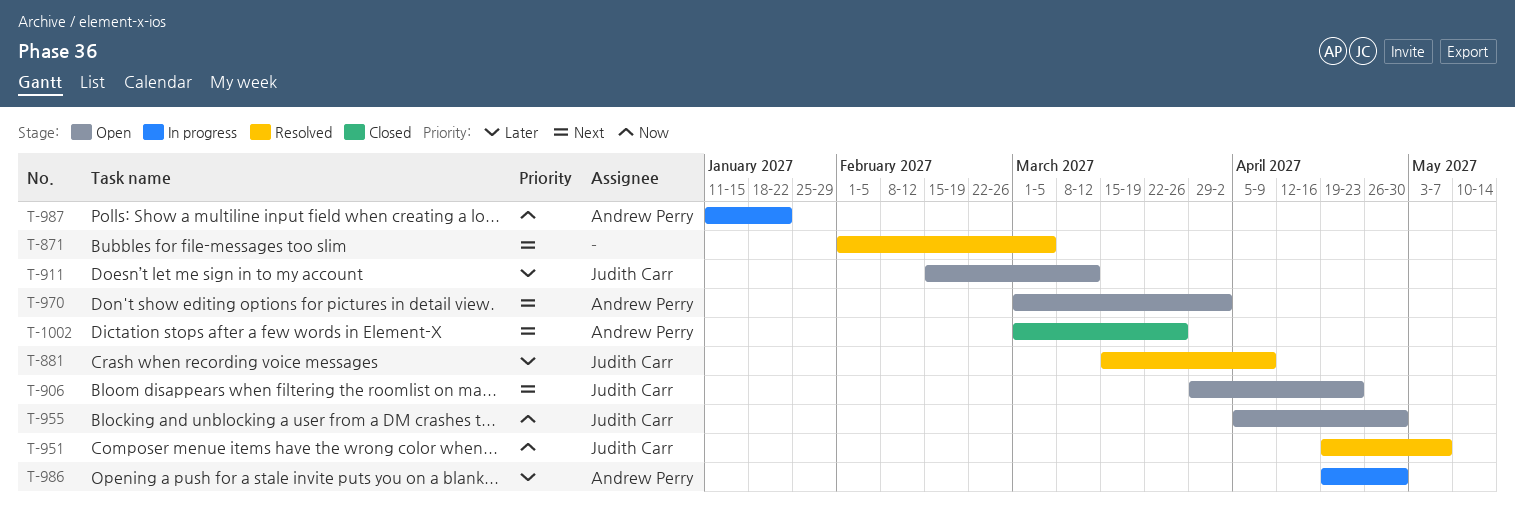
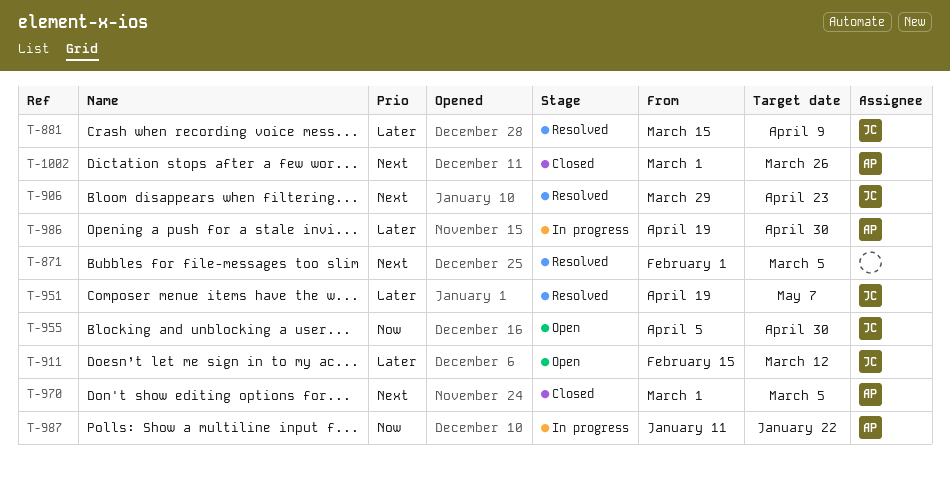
T-906, status: Open -> Resolved
T-951, priority: Now -> Later
T-970, status: Open -> Closed
T-970, due: Apr 2 -> Mar 5

